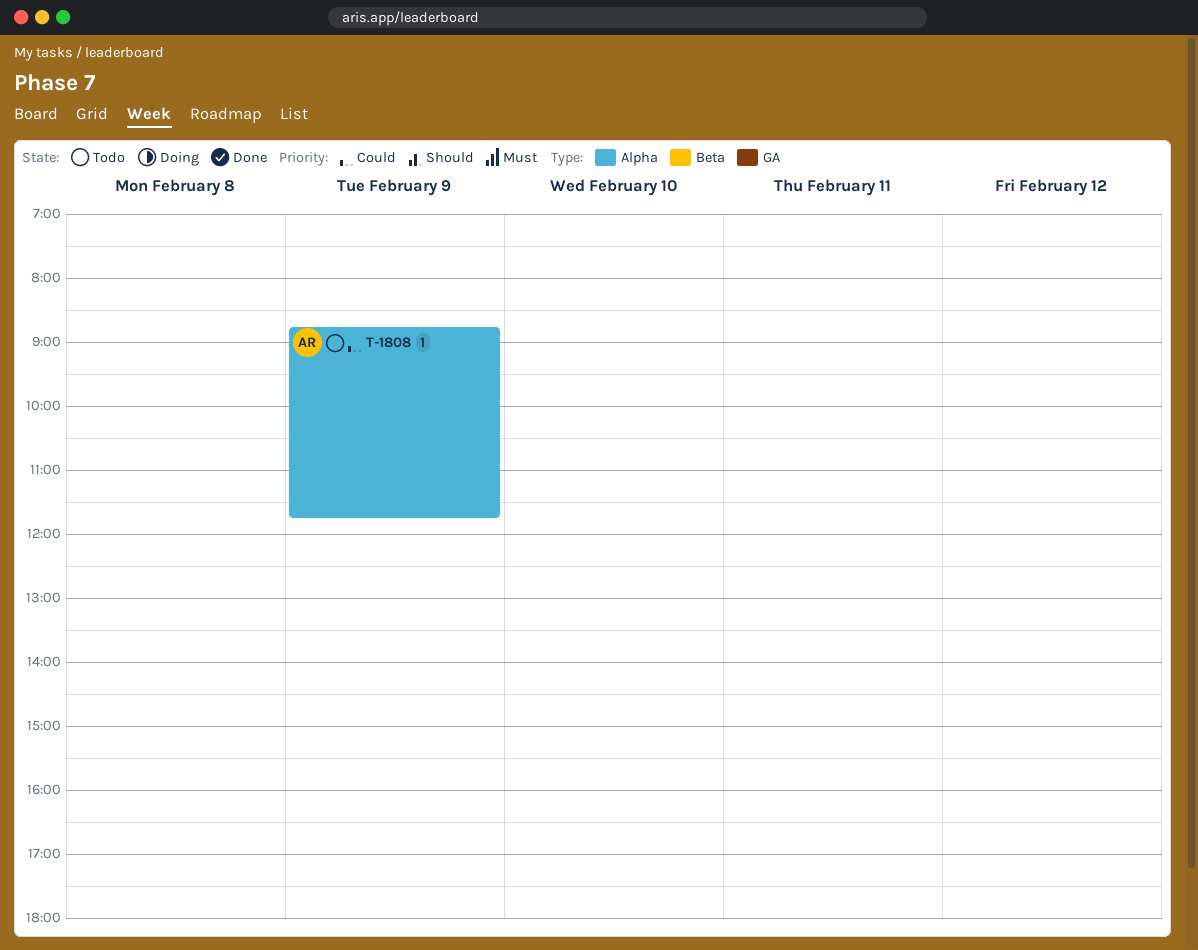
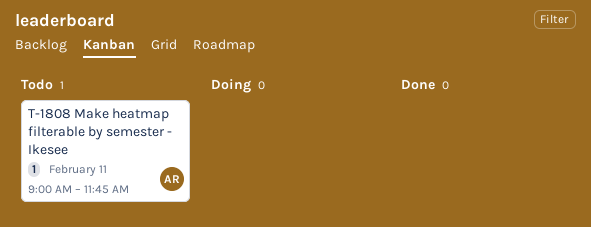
T-1808, day: Feb 9 -> Feb 11
T-1808, begins: 08:45 -> 09:00

